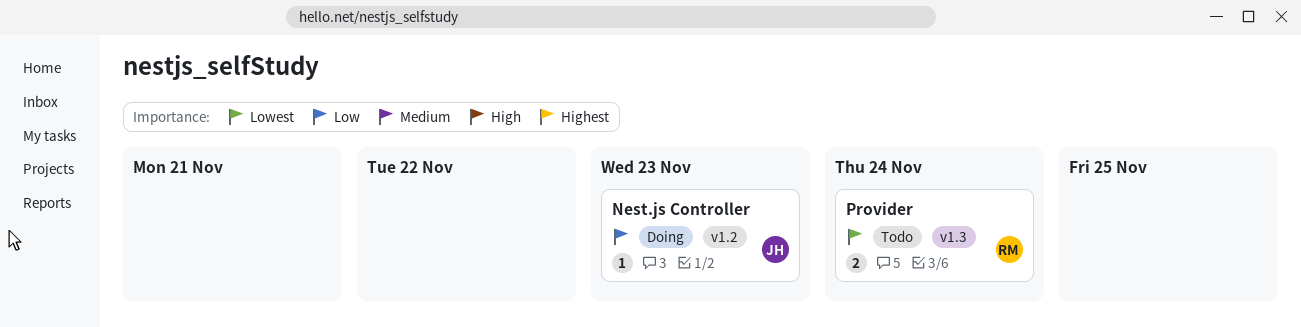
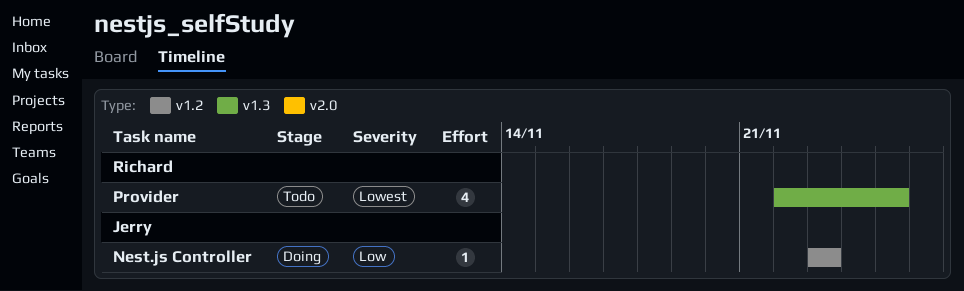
Provider, estimate: 2 -> 4
Provider, due: Nov 24 -> Nov 25

